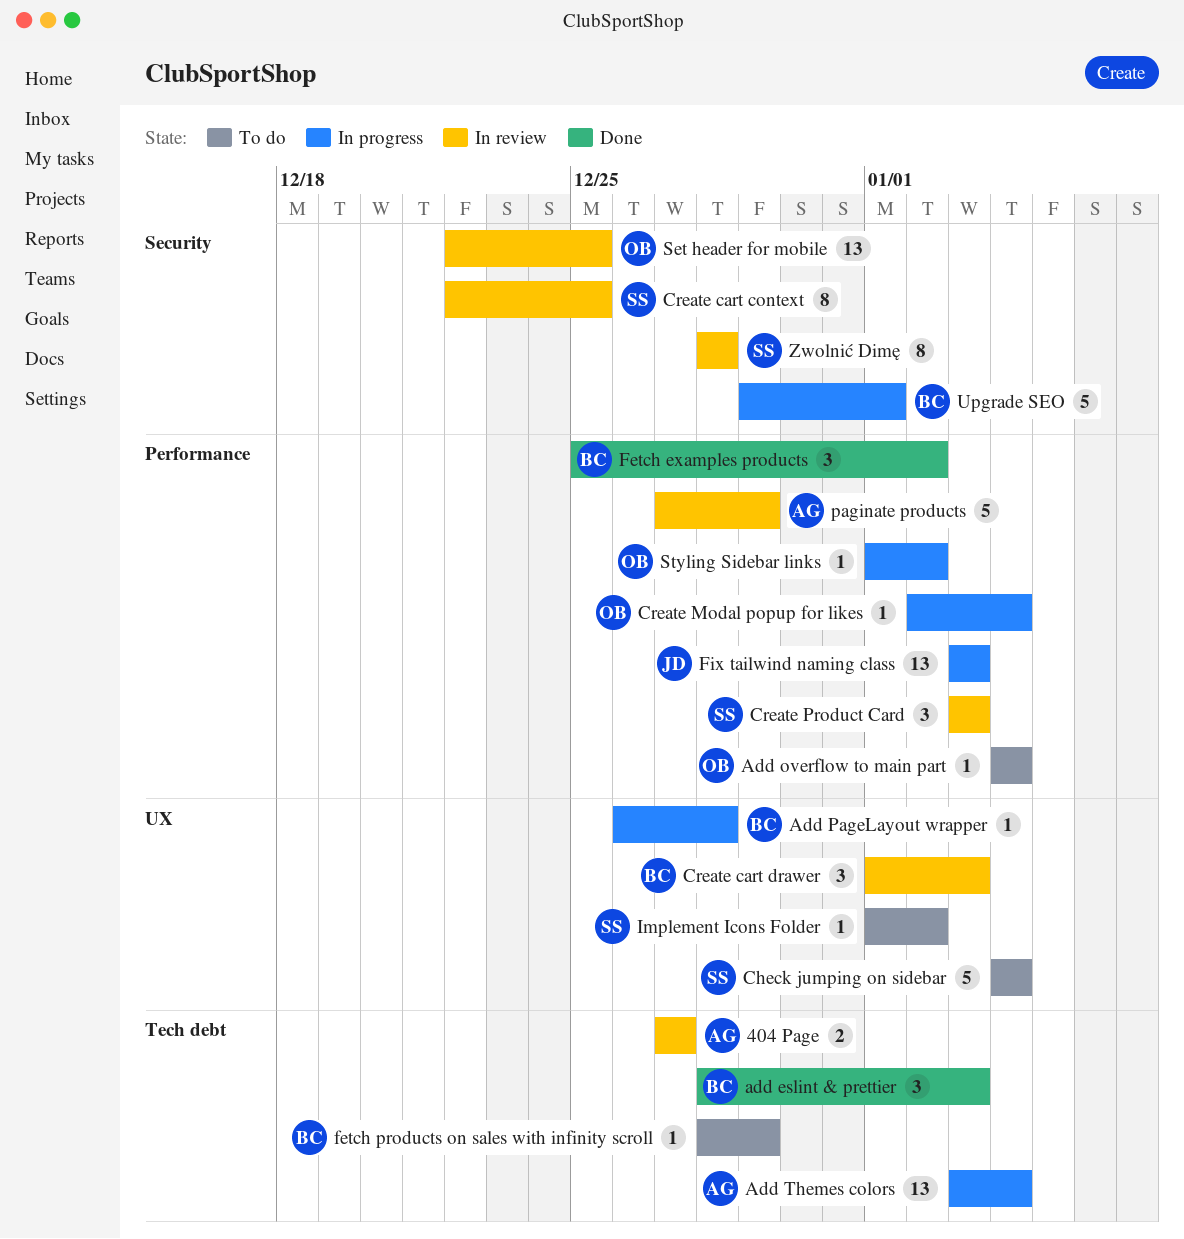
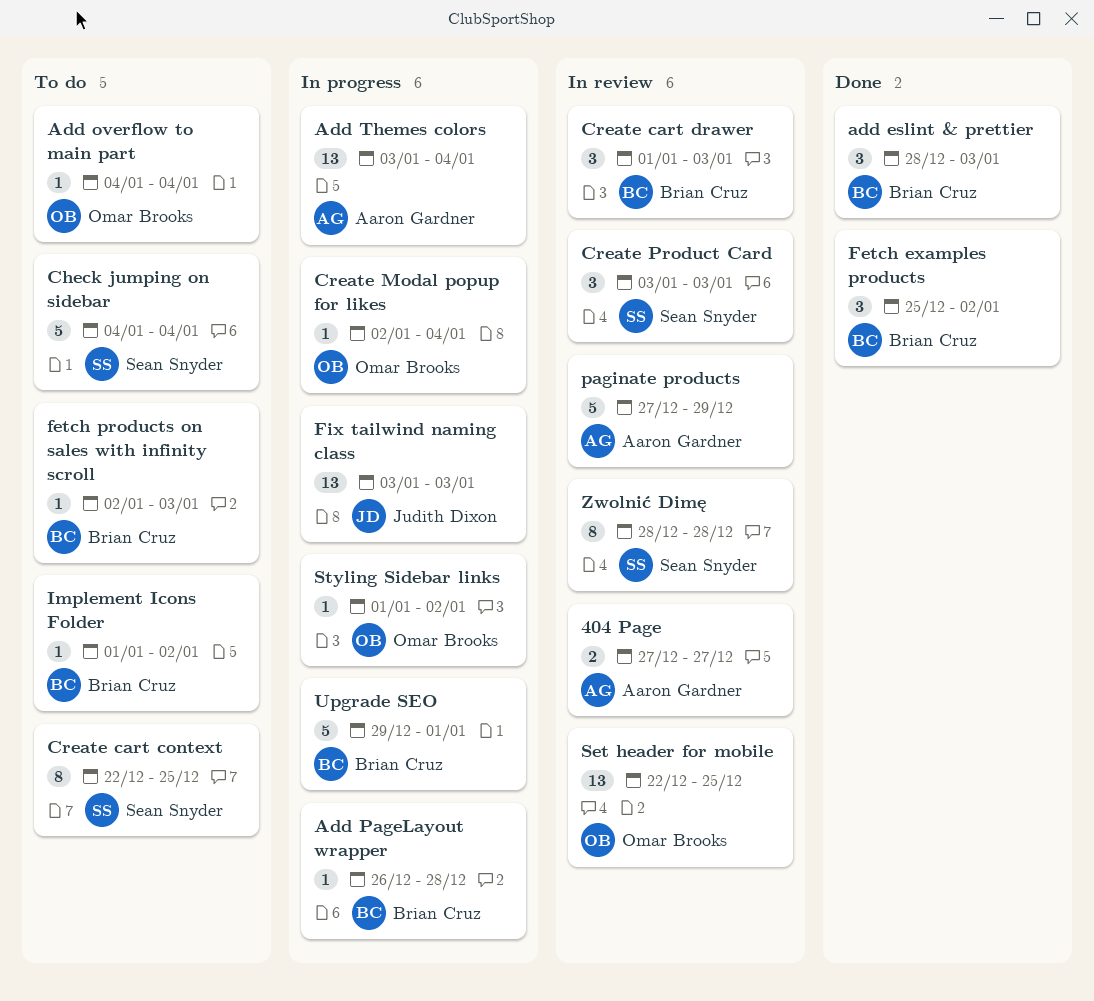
Create cart context, status: In review -> To do
fetch products on sales with infinity scroll, start: Dec 28 -> Jan 2
fetch products on sales with infinity scroll, due: Dec 29 -> Jan 3
Implement Icons Folder, owner: Sean Snyder -> Brian Cruz

